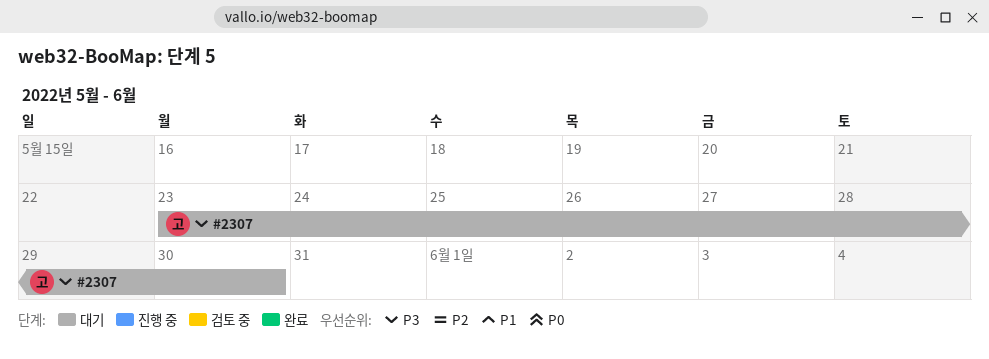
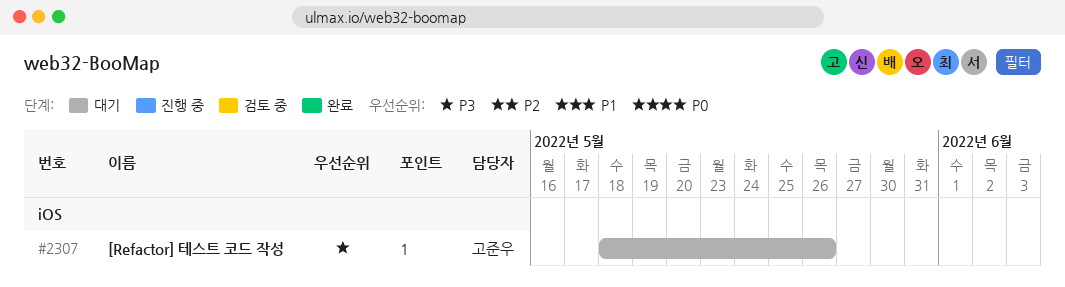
#2307, start: May 23 -> May 18
#2307, due: May 30 -> May 26

